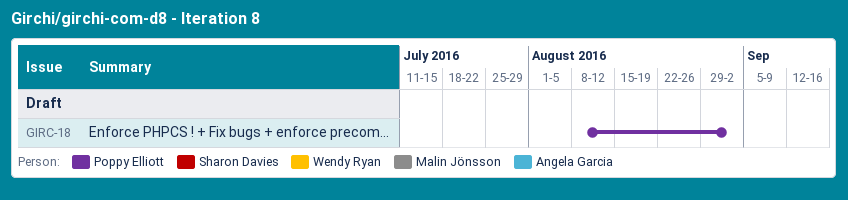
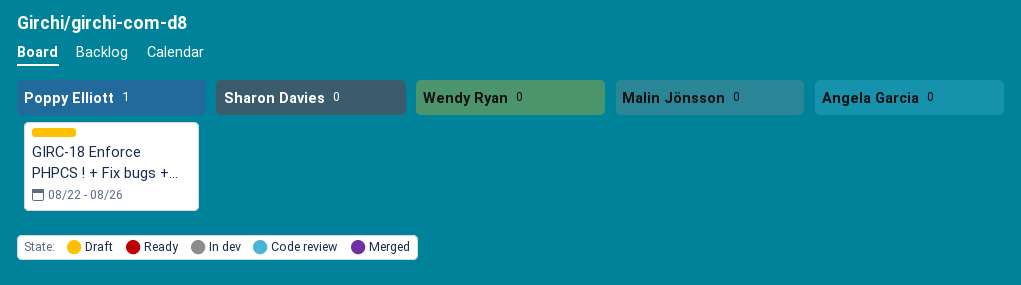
GIRC-18, start: Aug 8 -> Aug 22
GIRC-18, due: Sep 2 -> Aug 26

